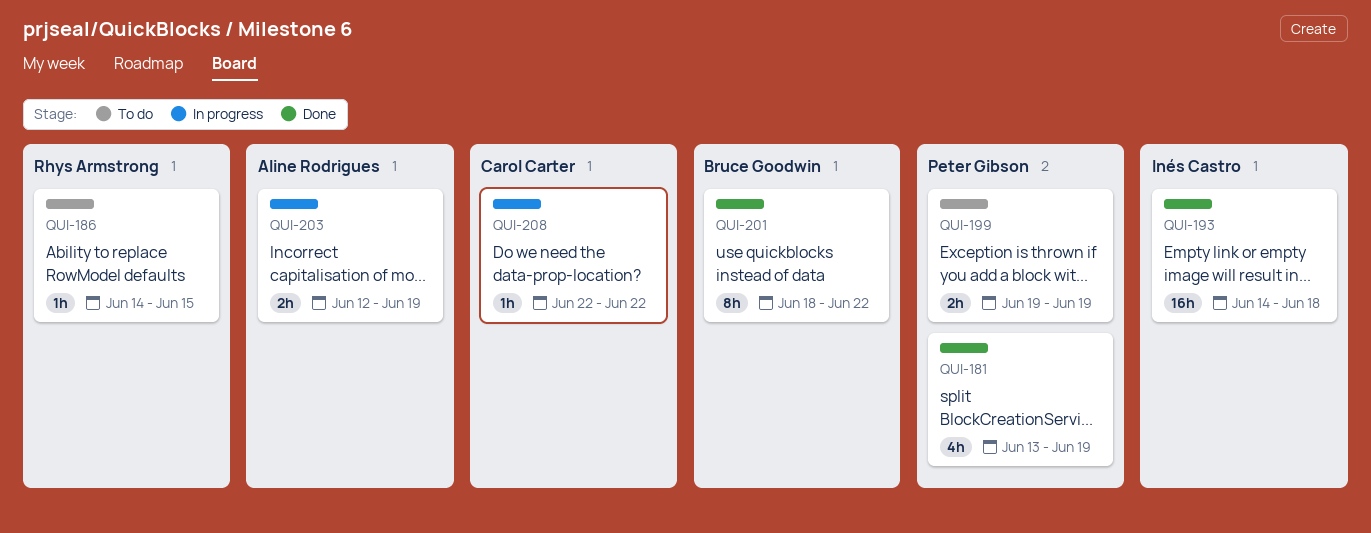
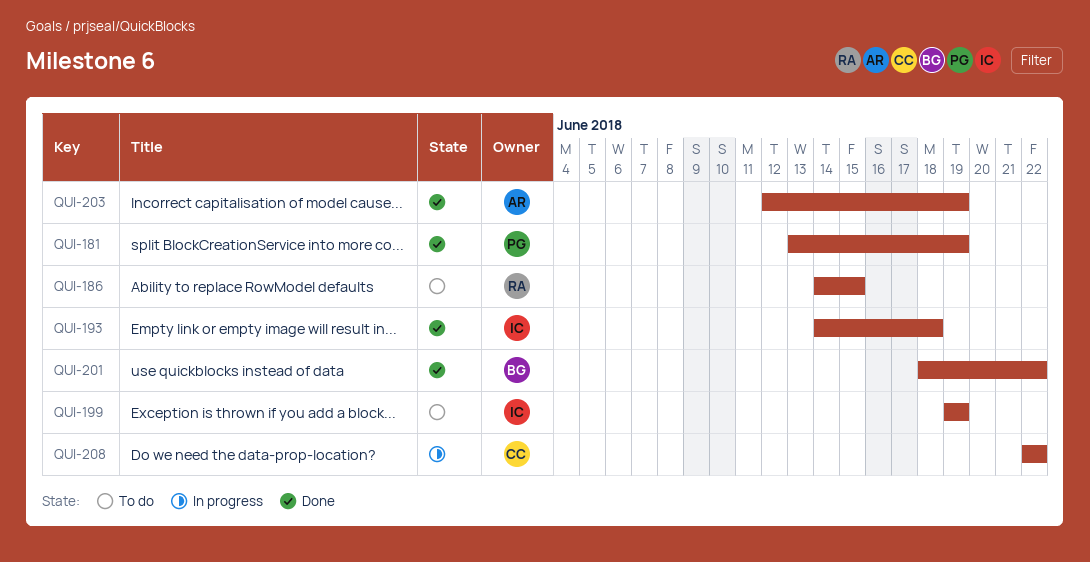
QUI-199, owner: Peter Gibson -> Inés Castro
QUI-203, status: In progress -> Done

